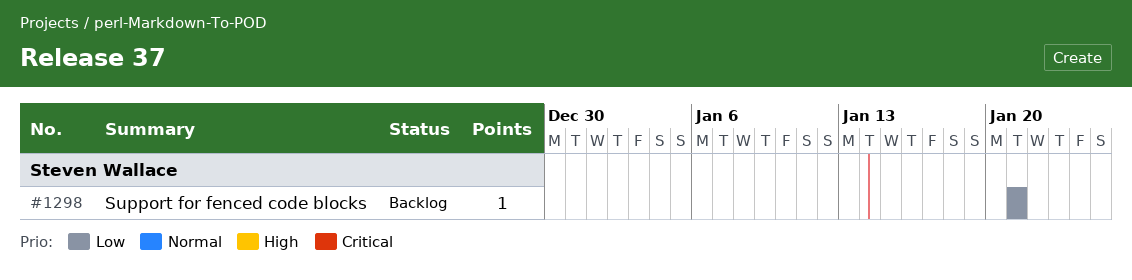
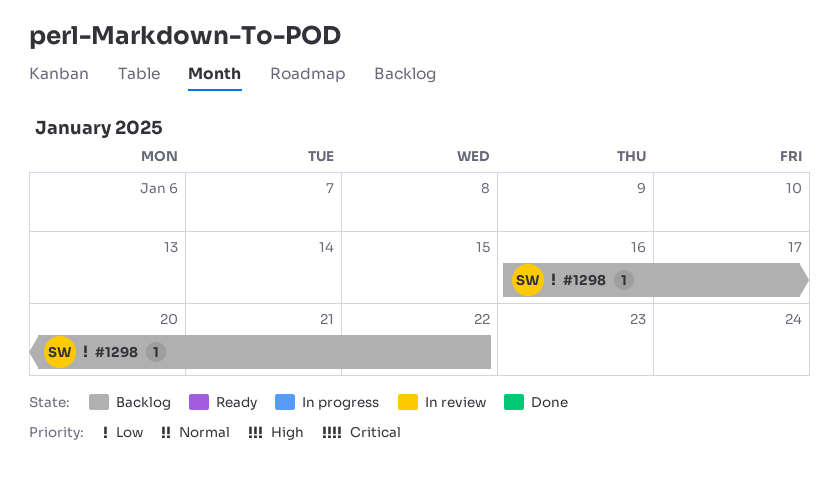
#1298, start: Jan 21 -> Jan 16
#1298, due: Jan 21 -> Jan 22

